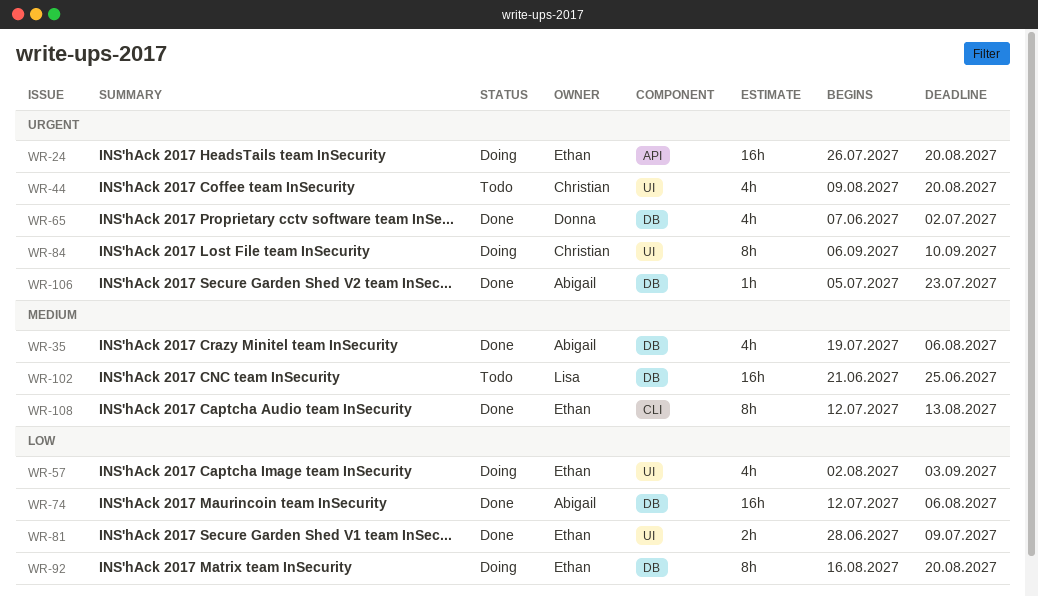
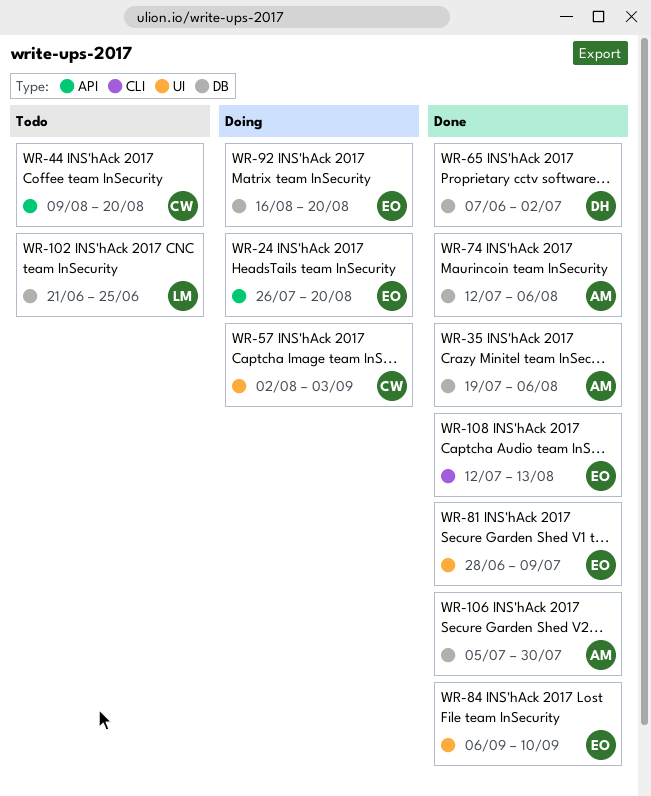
WR-44, label: UI -> API
WR-57, owner: Ethan -> Christian
WR-84, status: Doing -> Done
WR-84, owner: Christian -> Ethan
WR-106, due: Jul 23 -> Jul 30

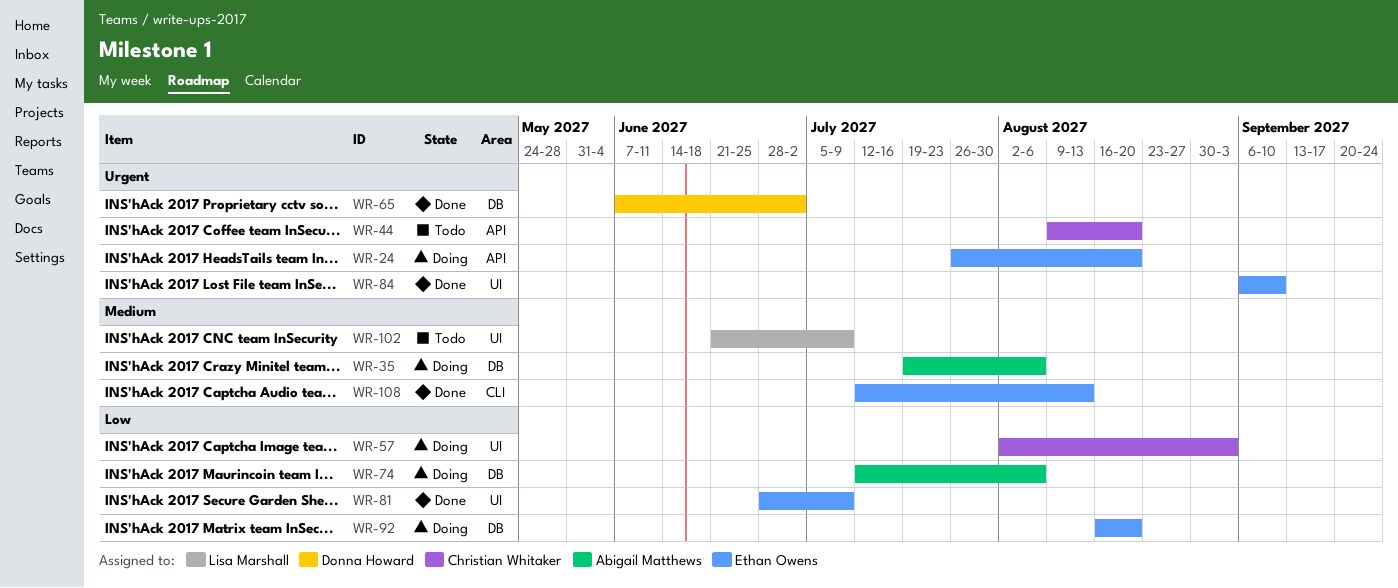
WR-35, status: Done -> Doing
WR-74, status: Done -> Doing
WR-102, label: DB -> UI
WR-102, due: Jun 25 -> Jul 9
WR-106: present -> none

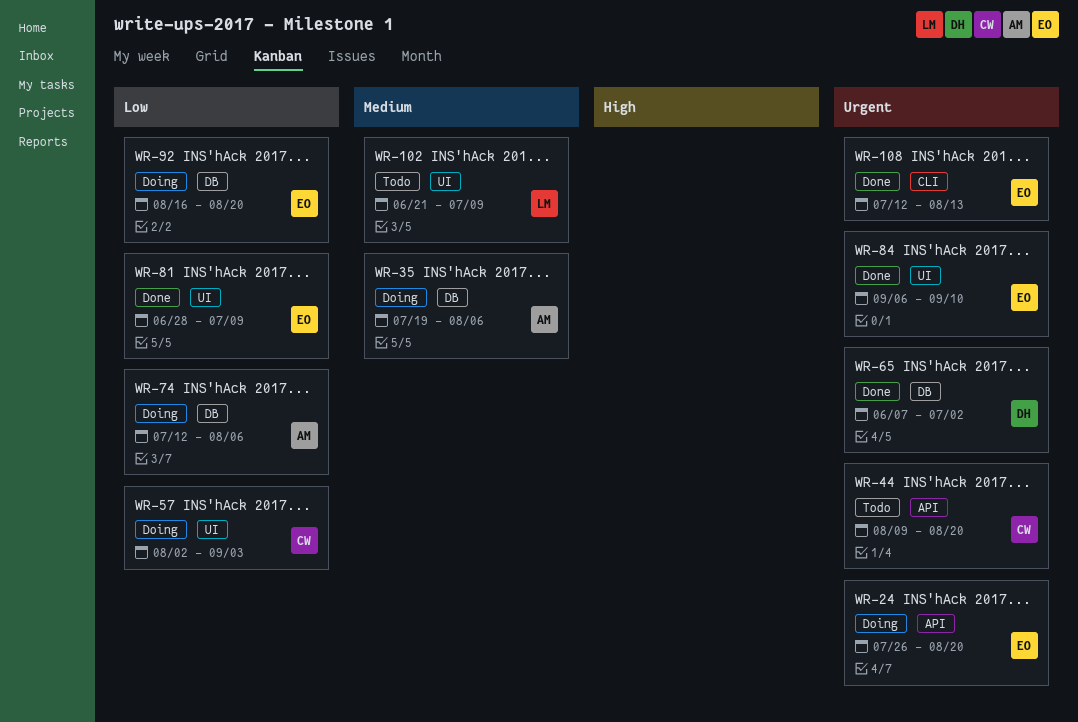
WR-108, priority: Medium -> Urgent

